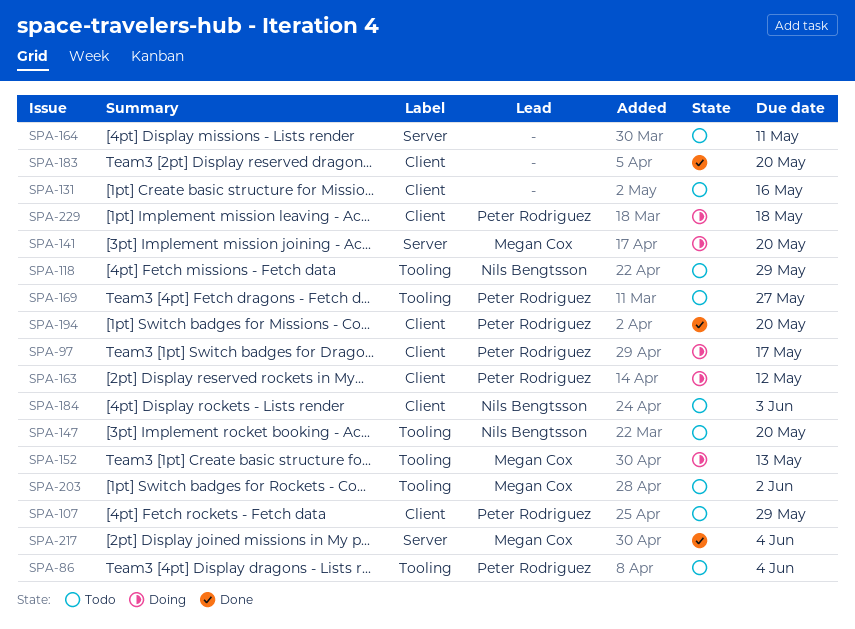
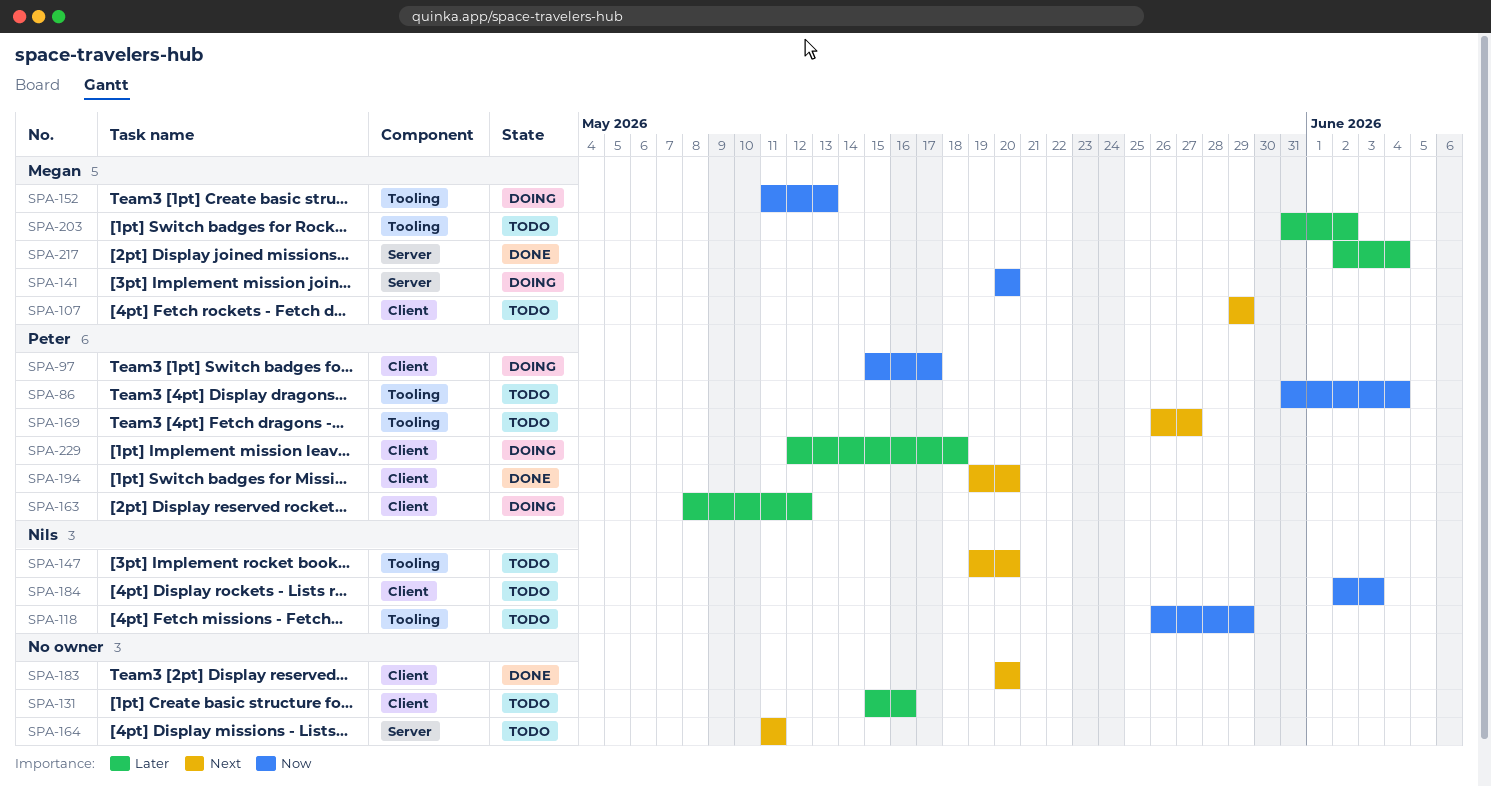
SPA-107, owner: Peter Rodriguez -> Megan Cox

